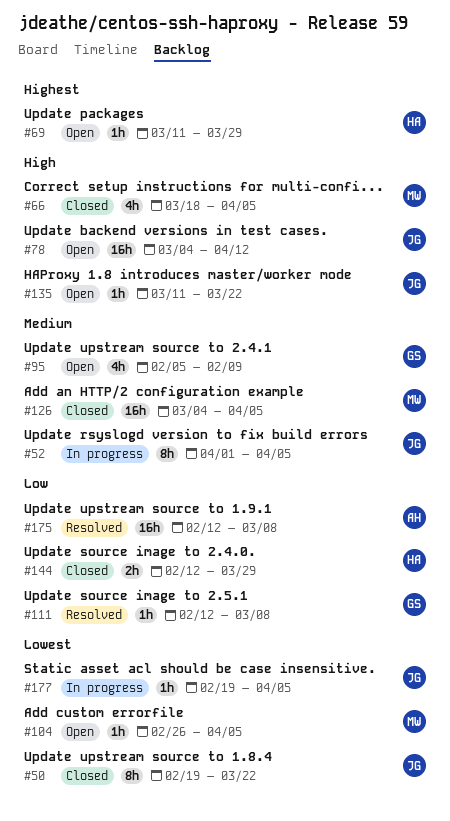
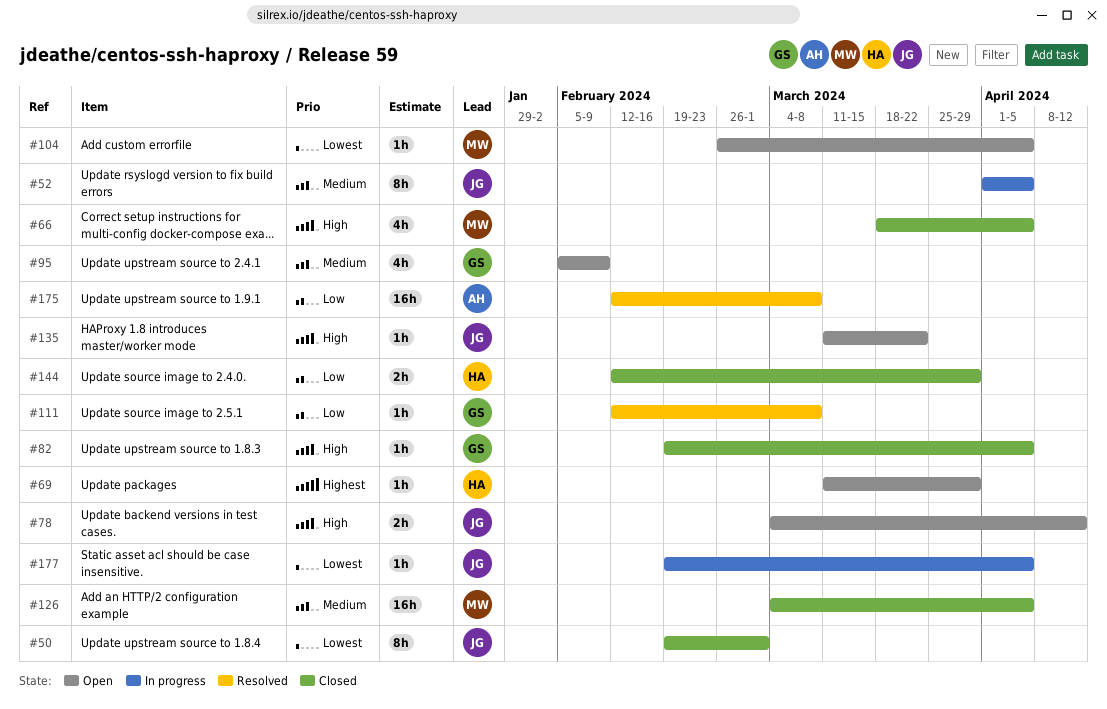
#50, due: Mar 22 -> Mar 1
#78, estimate: 16h -> 2h
#82: none -> present

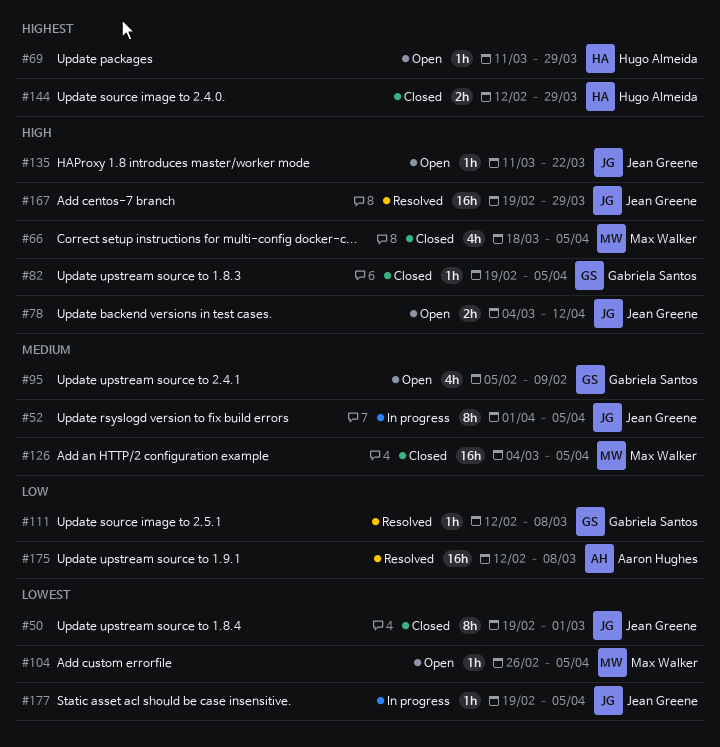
#144, priority: Low -> Highest
#167: none -> present

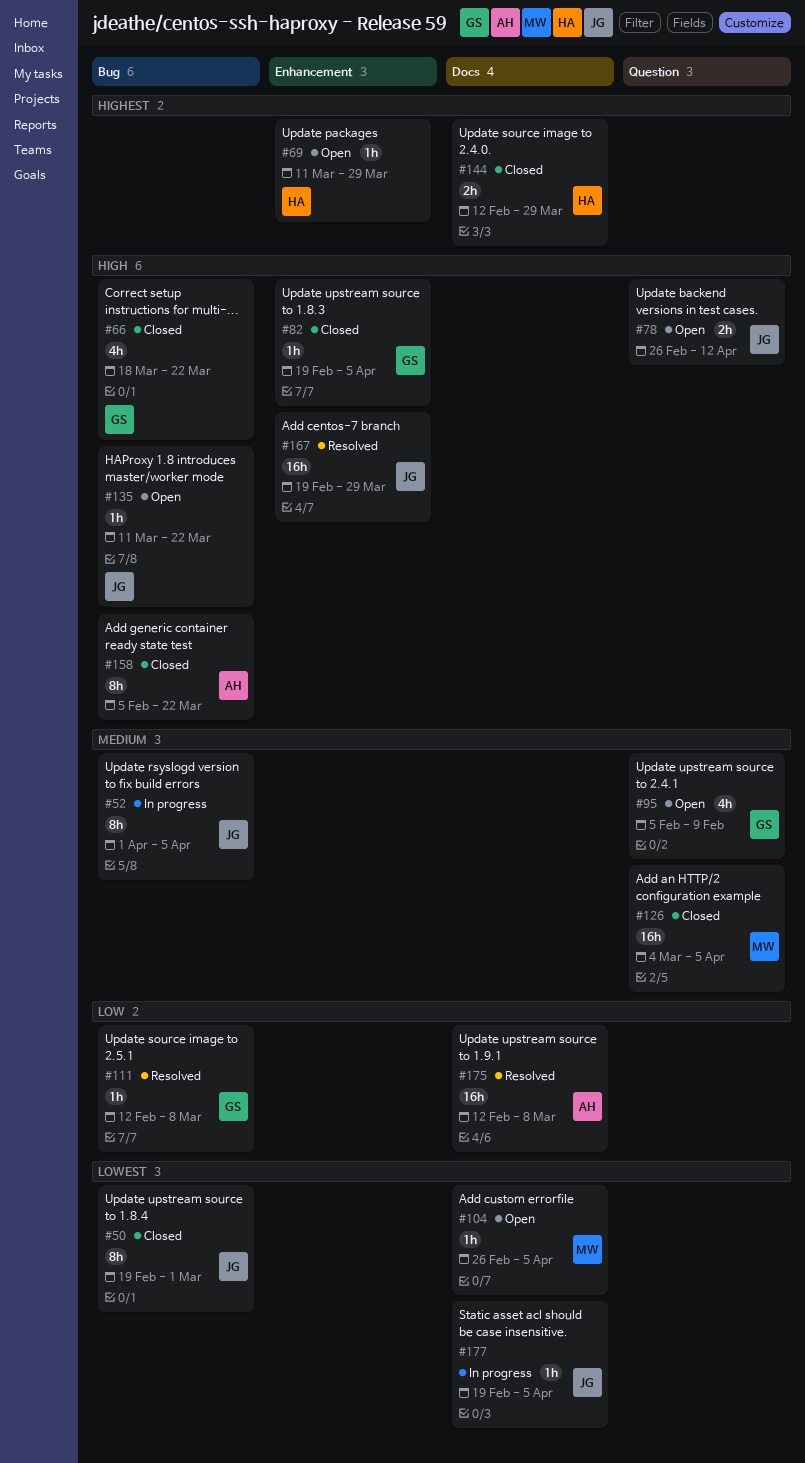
#66, owner: Max Walker -> Gabriela Santos
#66, due: Apr 5 -> Mar 22
#78, start: Mar 4 -> Feb 26
#158: none -> present

